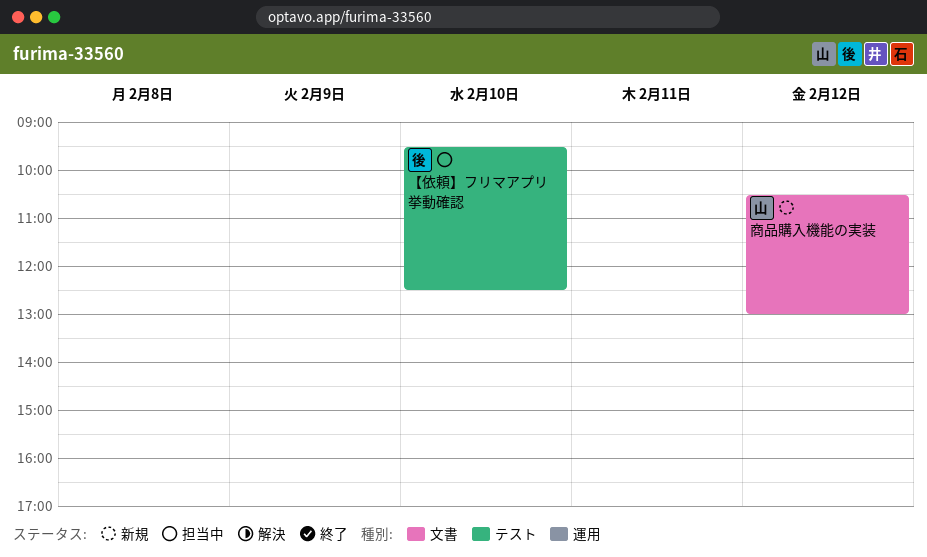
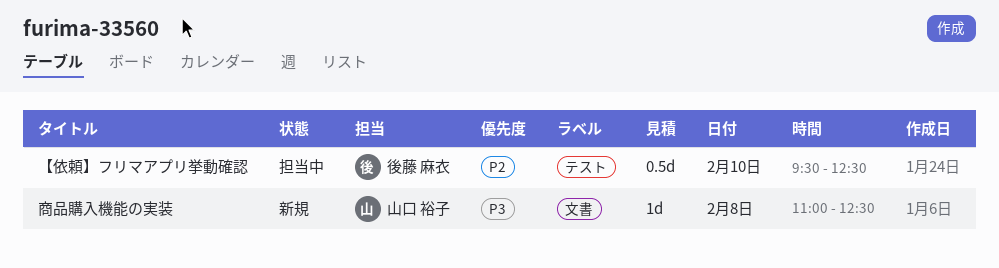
商品購入機能の実装, day: Feb 12 -> Feb 8
商品購入機能の実装, begins: 10:30 -> 11:00
商品購入機能の実装, ends: 13:00 -> 12:30

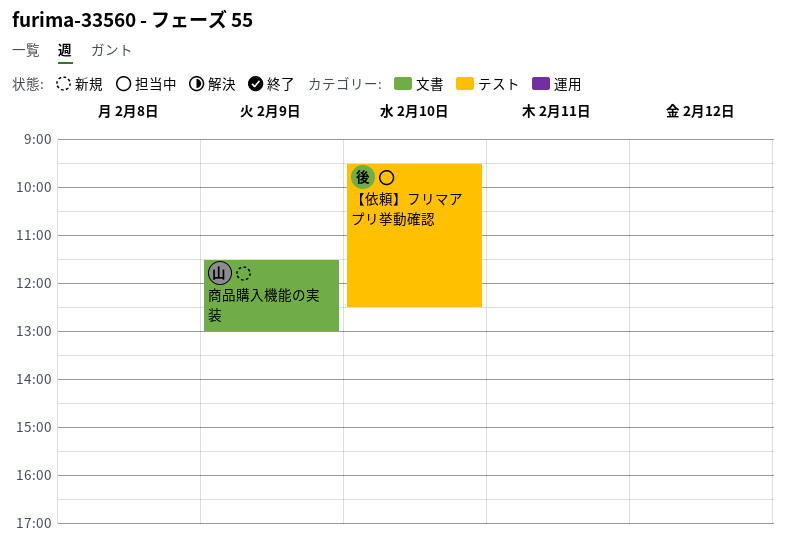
商品購入機能の実装, day: Feb 8 -> Feb 9
商品購入機能の実装, begins: 11:00 -> 11:30
商品購入機能の実装, ends: 12:30 -> 13:00

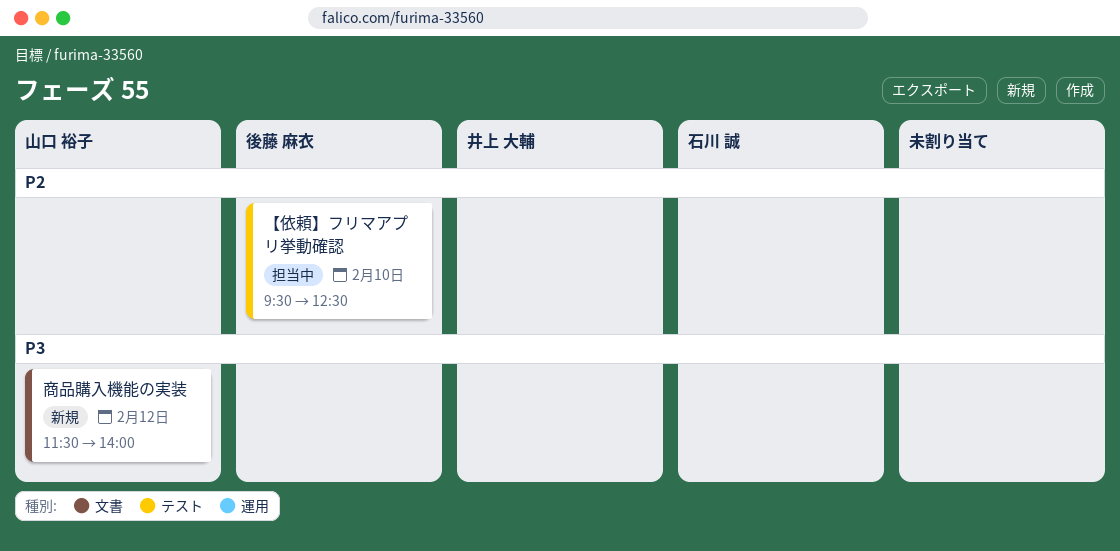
商品購入機能の実装, day: Feb 9 -> Feb 12
商品購入機能の実装, ends: 13:00 -> 14:00

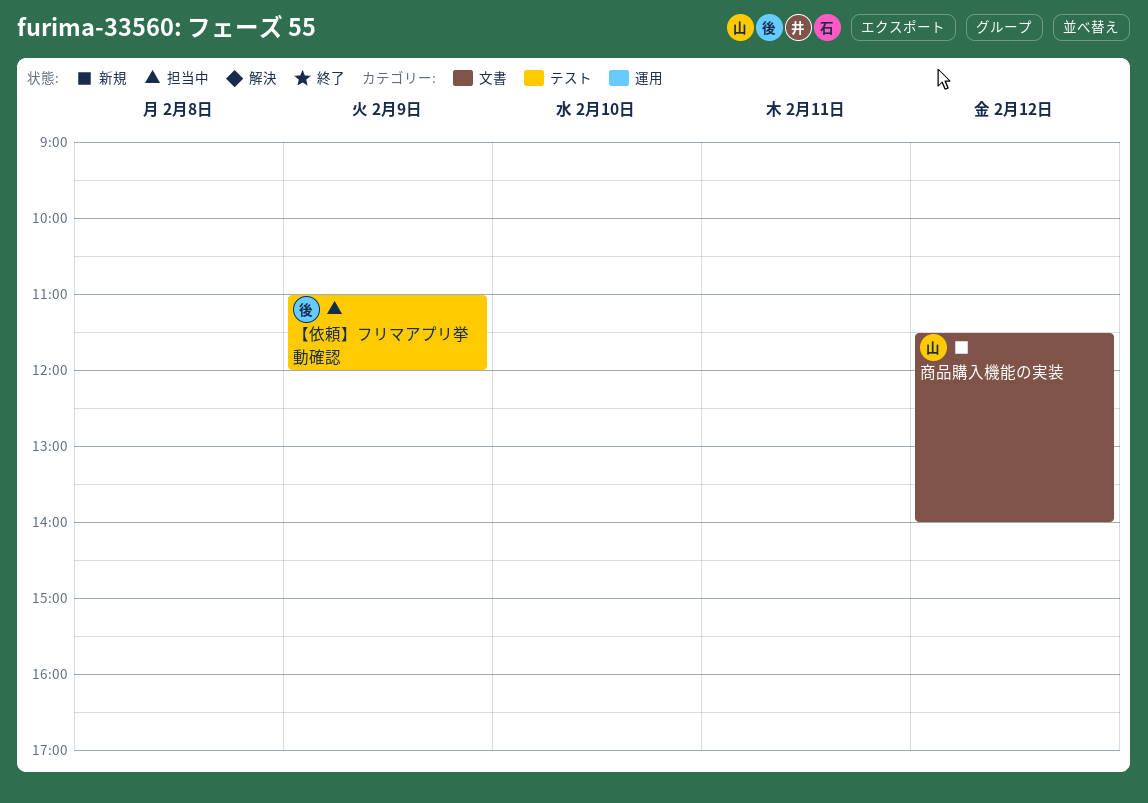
【依頼】フリマアプリ挙動確認, day: Feb 10 -> Feb 9
【依頼】フリマアプリ挙動確認, begins: 09:30 -> 11:00
【依頼】フリマアプリ挙動確認, ends: 12:30 -> 12:00

